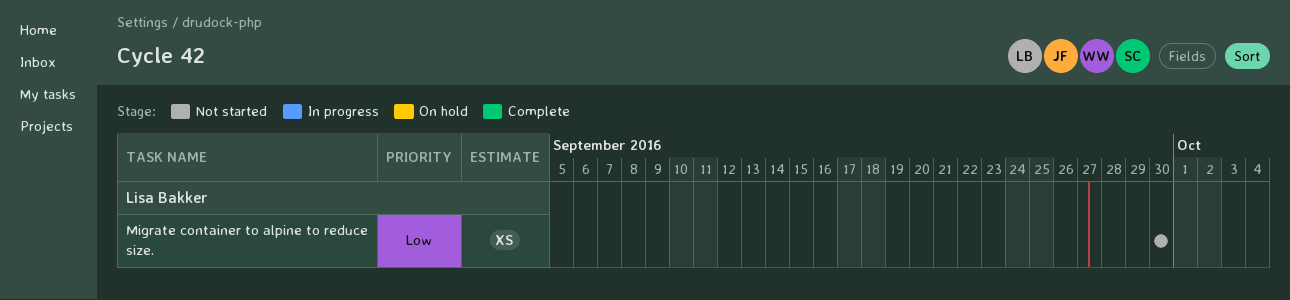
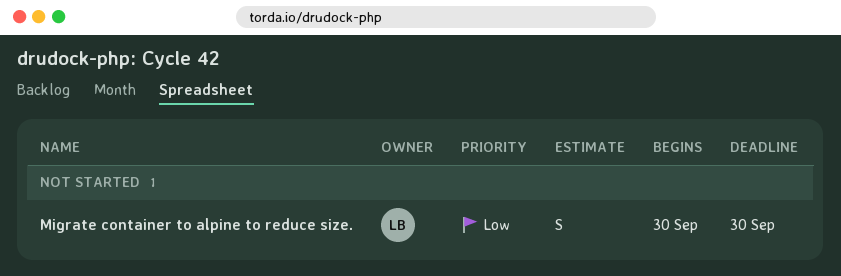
Migrate container to alpine to reduce size., estimate: XS -> S

